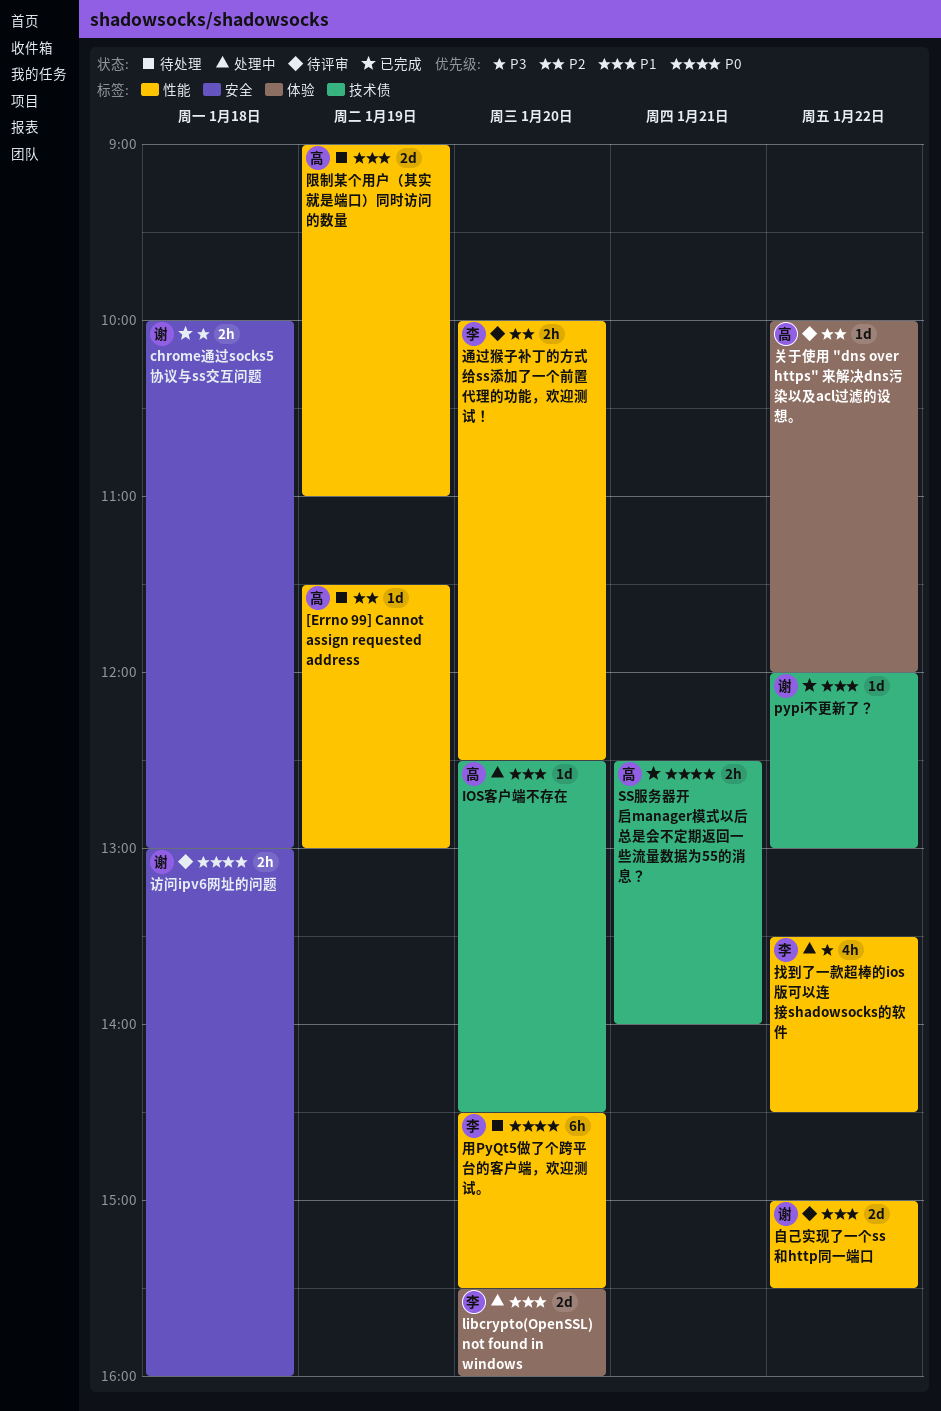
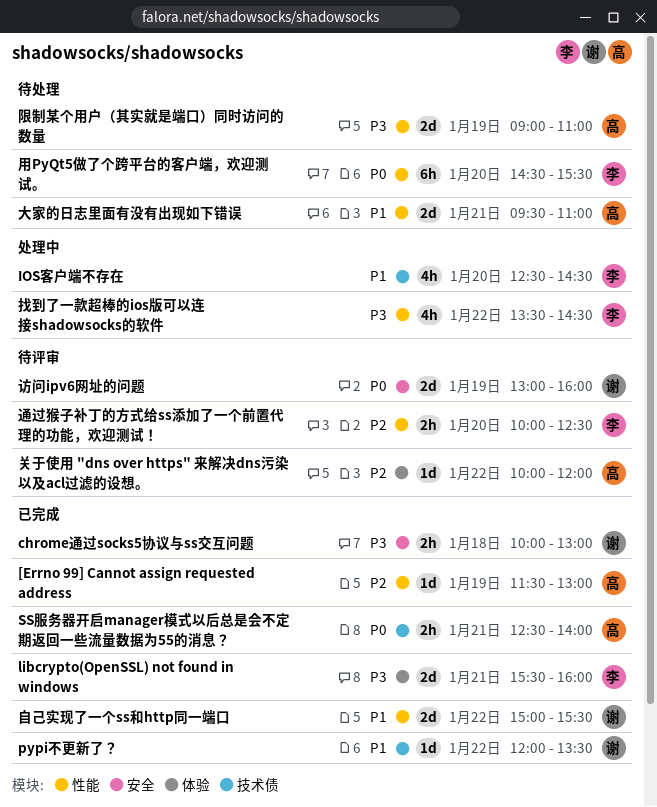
[Errno 99] Cannot assign requested address, status: 待处理 -> 已完成
IOS客户端不存在, owner: 高 -> 李
IOS客户端不存在, estimate: 1d -> 4h
libcrypto(OpenSSL) not found in windows, status: 处理中 -> 已完成
libcrypto(OpenSSL) not found in windows, priority: P1 -> P3
libcrypto(OpenSSL) not found in windows, day: Jan 20 -> Jan 21
pypi不更新了？, ends: 13:00 -> 13:30
大家的日志里面有没有出现如下错误: none -> present
自己实现了一个ss和http同一端口, status: 待评审 -> 已完成
访问ipv6网址的问题, estimate: 2h -> 2d
访问ipv6网址的问题, day: Jan 18 -> Jan 19
限制某个用户（其实就是端口）同时访问的数量, priority: P1 -> P3

